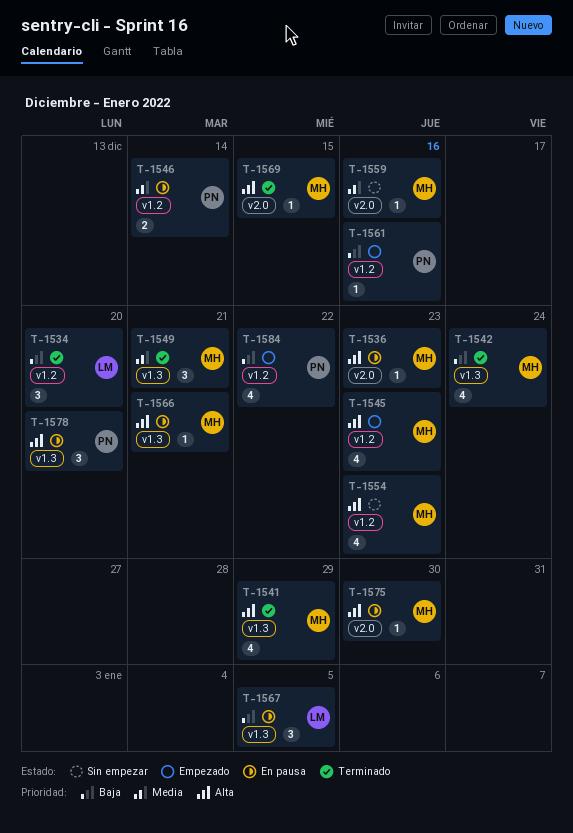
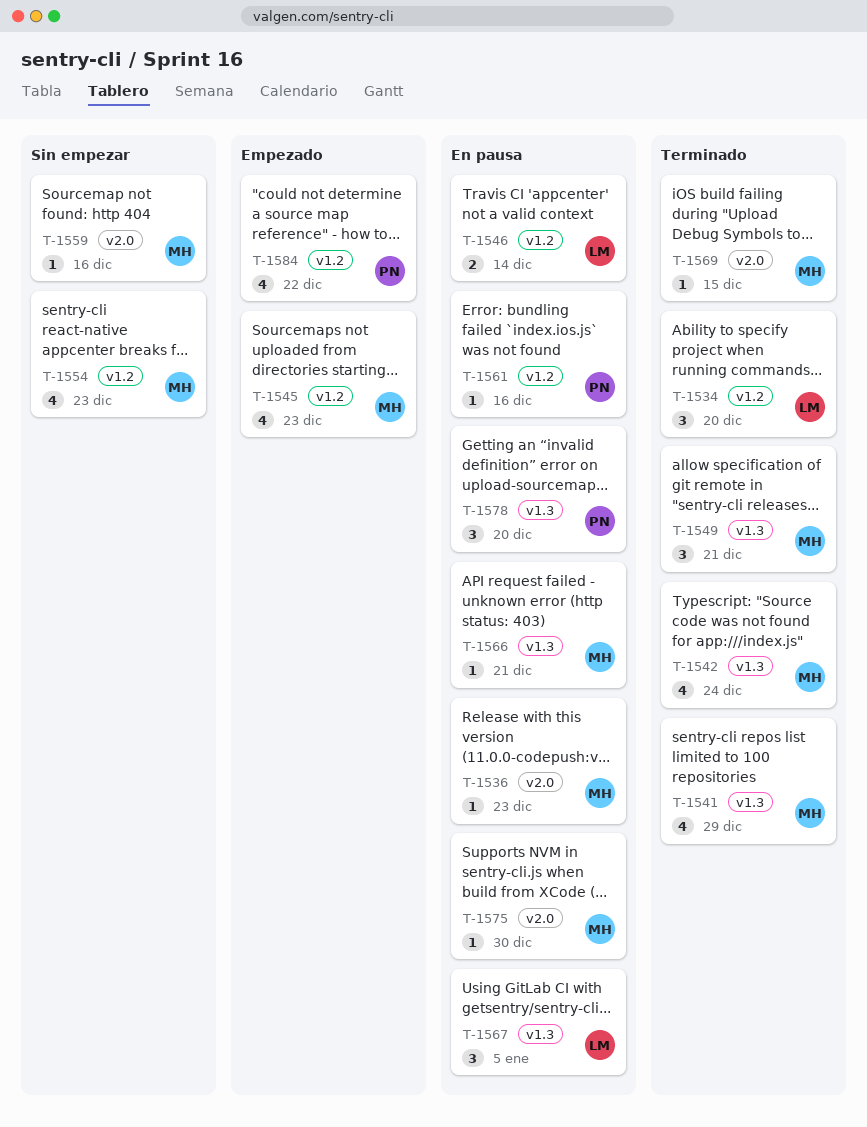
T-1546, owner: PN -> LM
T-1561, status: Empezado -> En pausa

